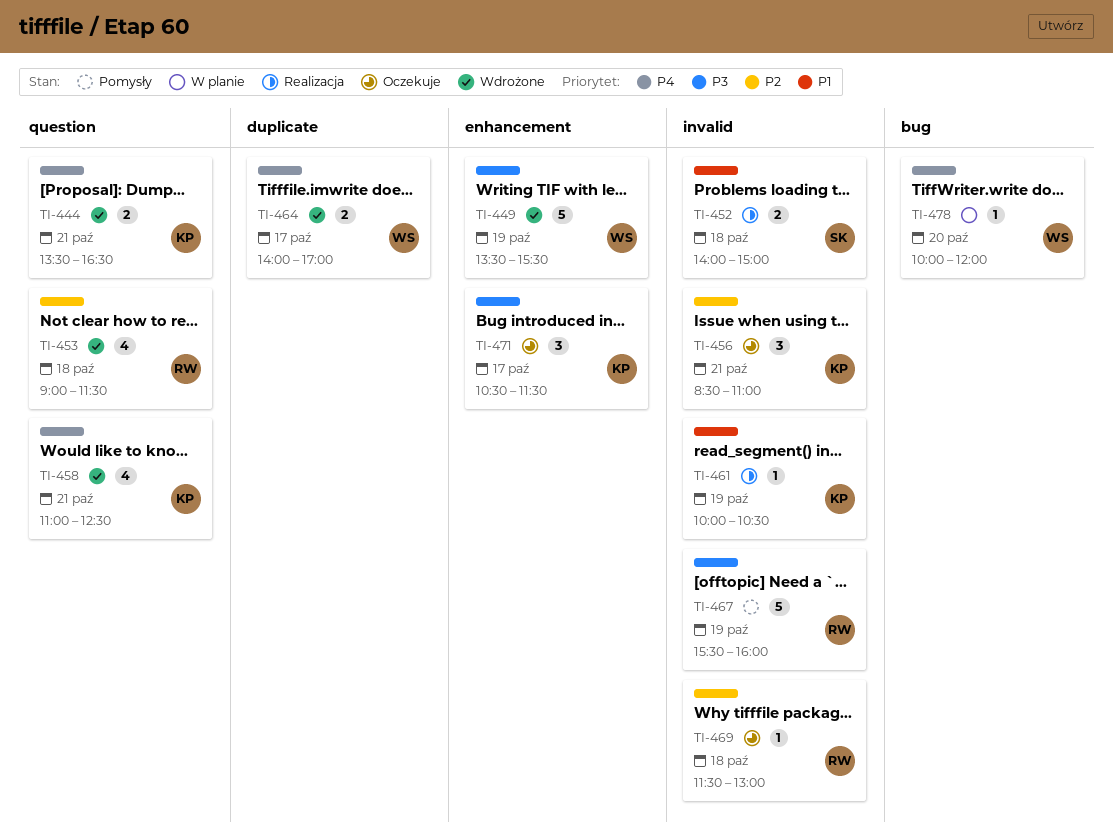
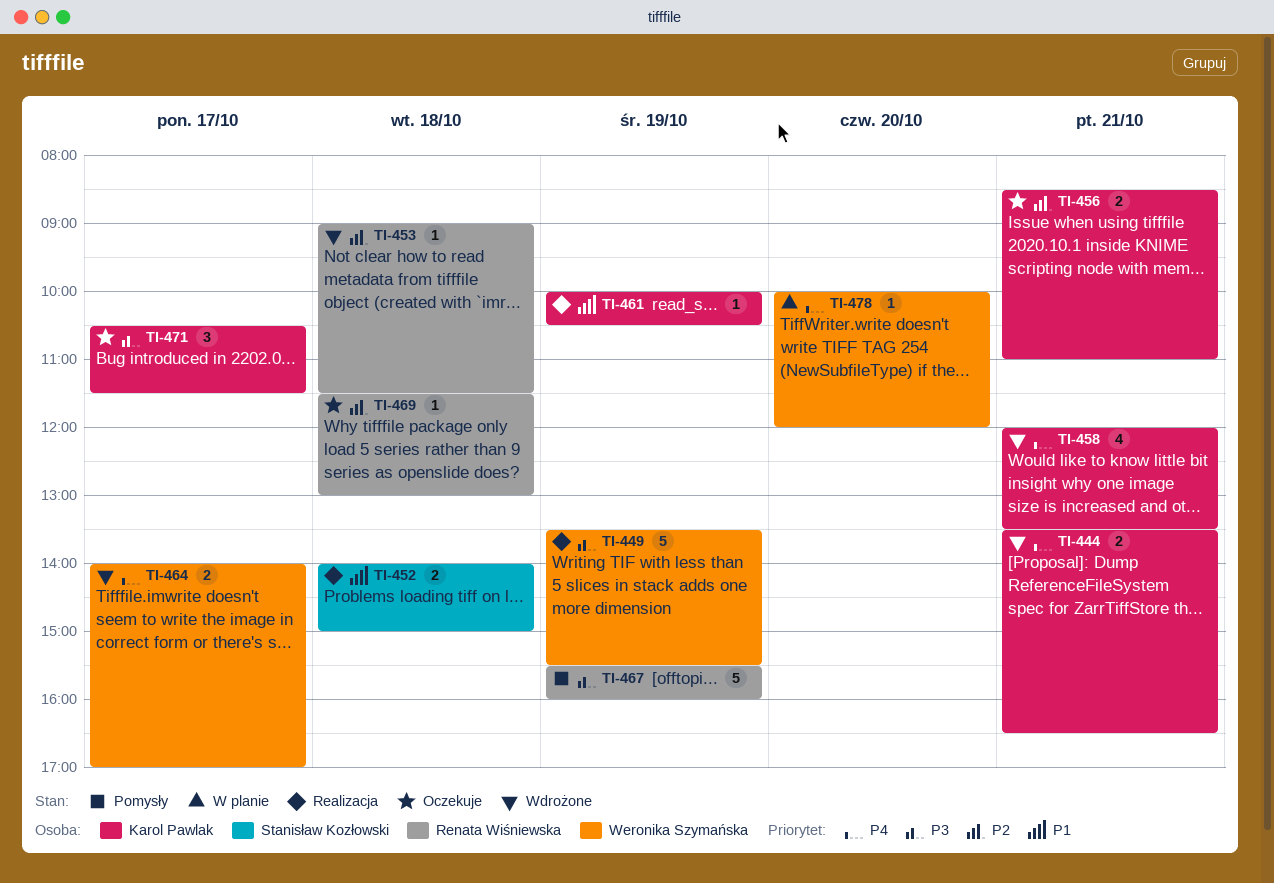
TI-449, status: Wdrożone -> Realizacja
TI-453, estimate: 4 -> 1
TI-456, estimate: 3 -> 2
TI-458, begins: 11:00 -> 12:00
TI-458, ends: 12:30 -> 13:30

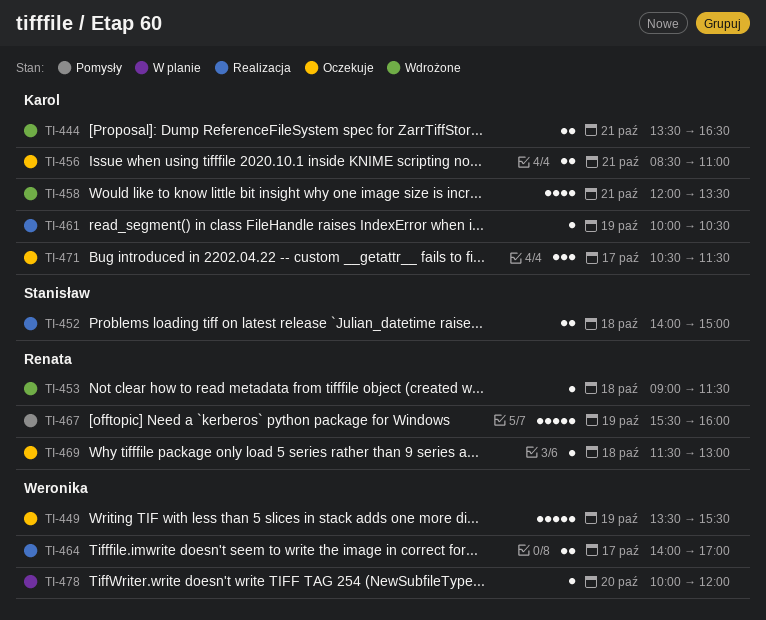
TI-449, status: Realizacja -> Oczekuje
TI-464, status: Wdrożone -> Realizacja

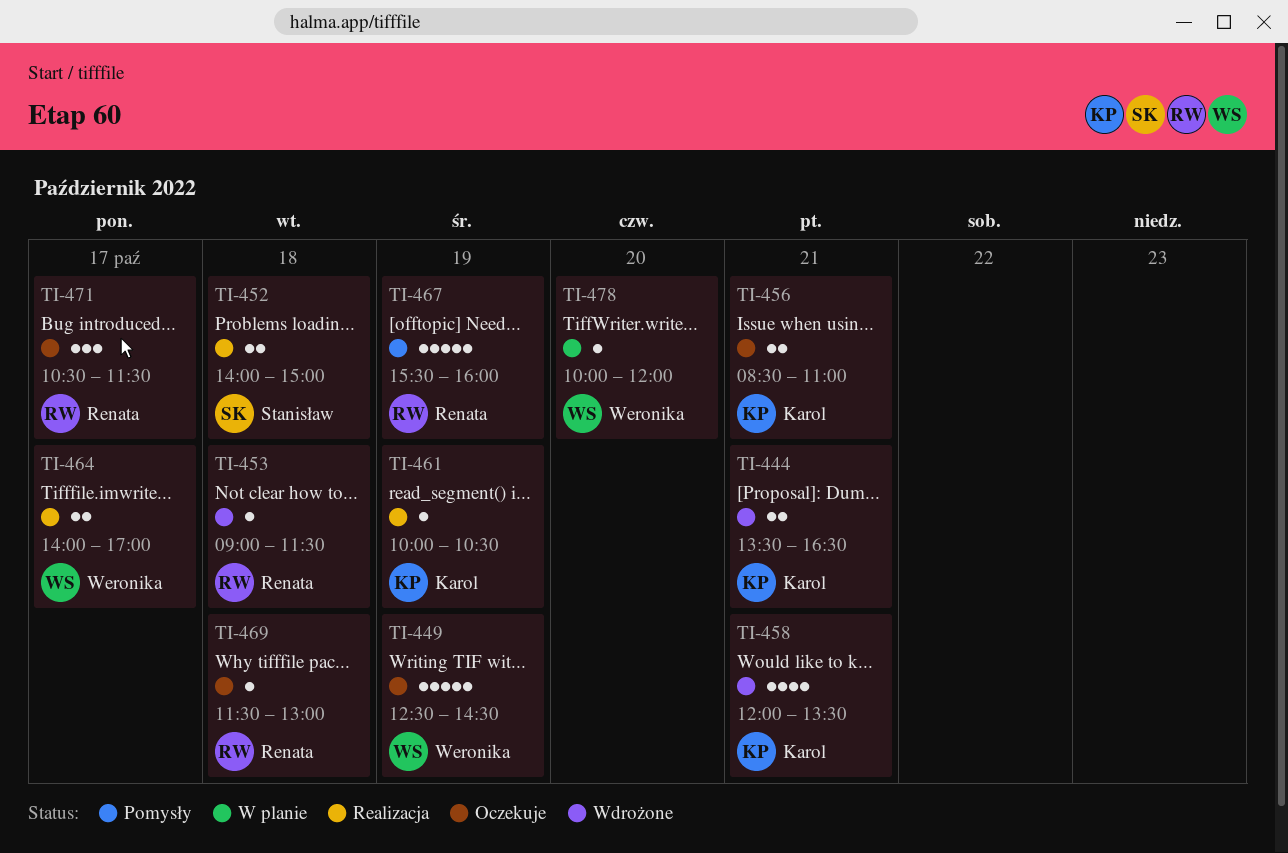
TI-449, begins: 13:30 -> 12:30
TI-449, ends: 15:30 -> 14:30
TI-471, owner: Karol -> Renata

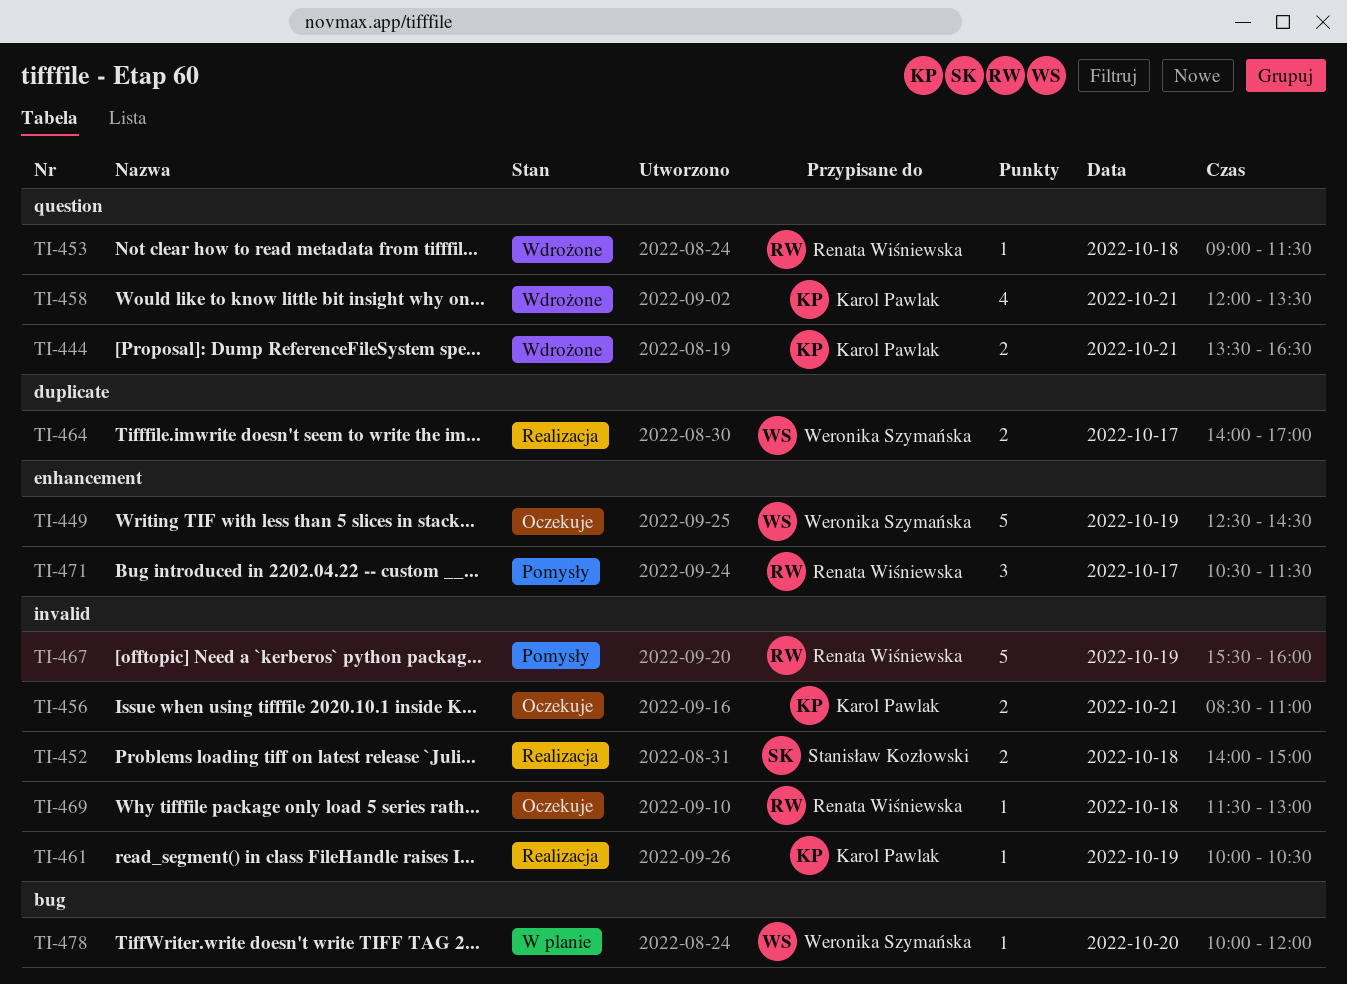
TI-471, status: Oczekuje -> Pomysły

